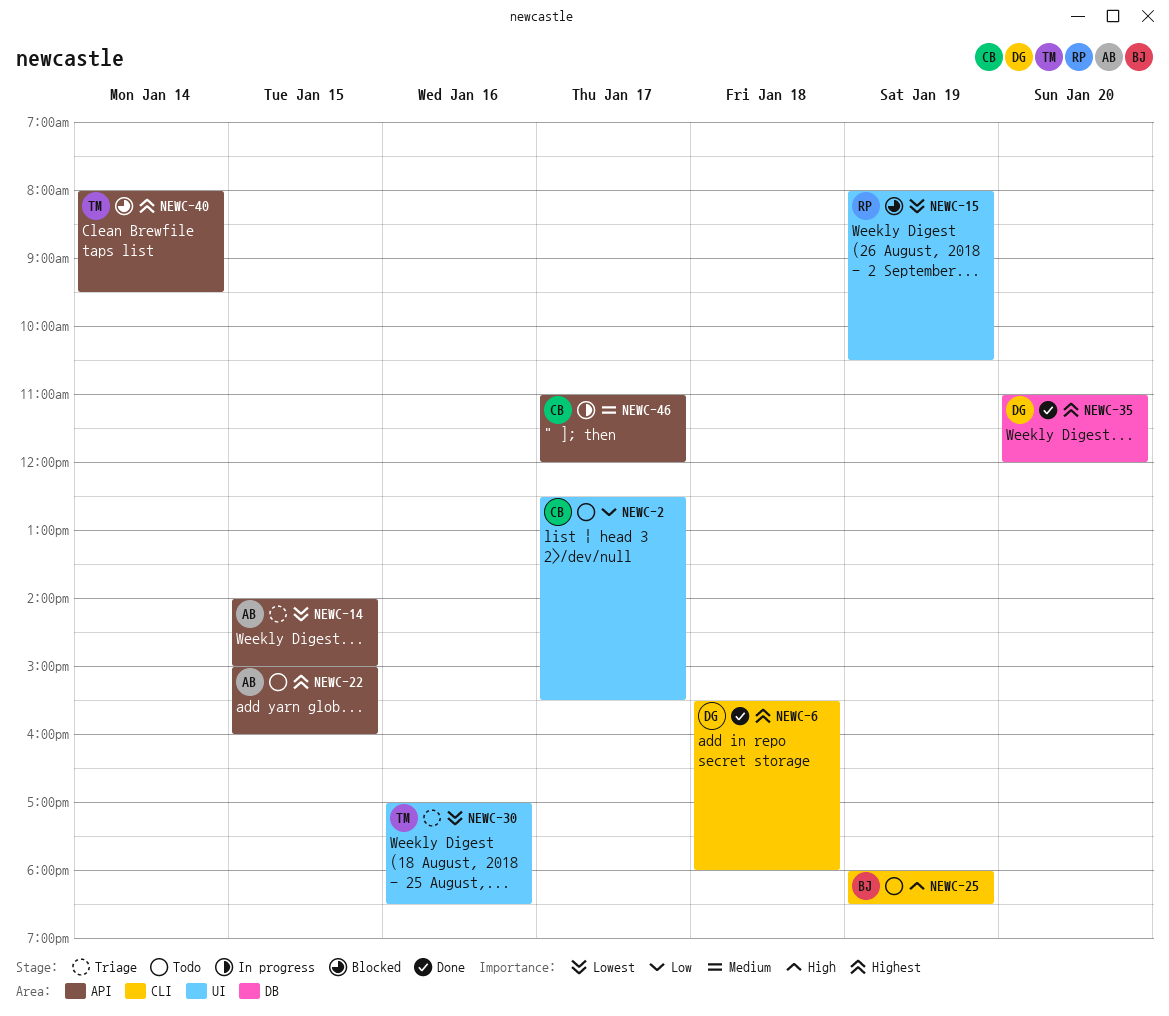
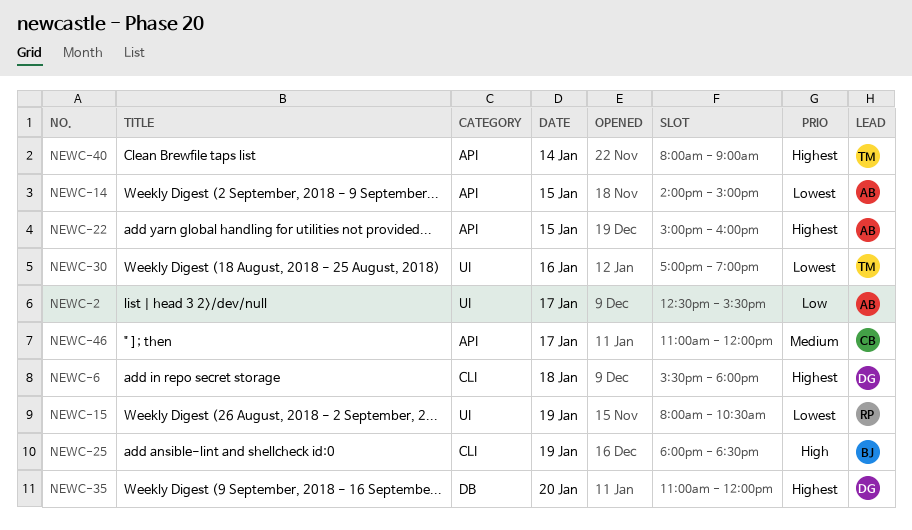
NEWC-2, owner: CB -> AB
NEWC-30, ends: 18:30 -> 19:00
NEWC-40, ends: 09:30 -> 09:00

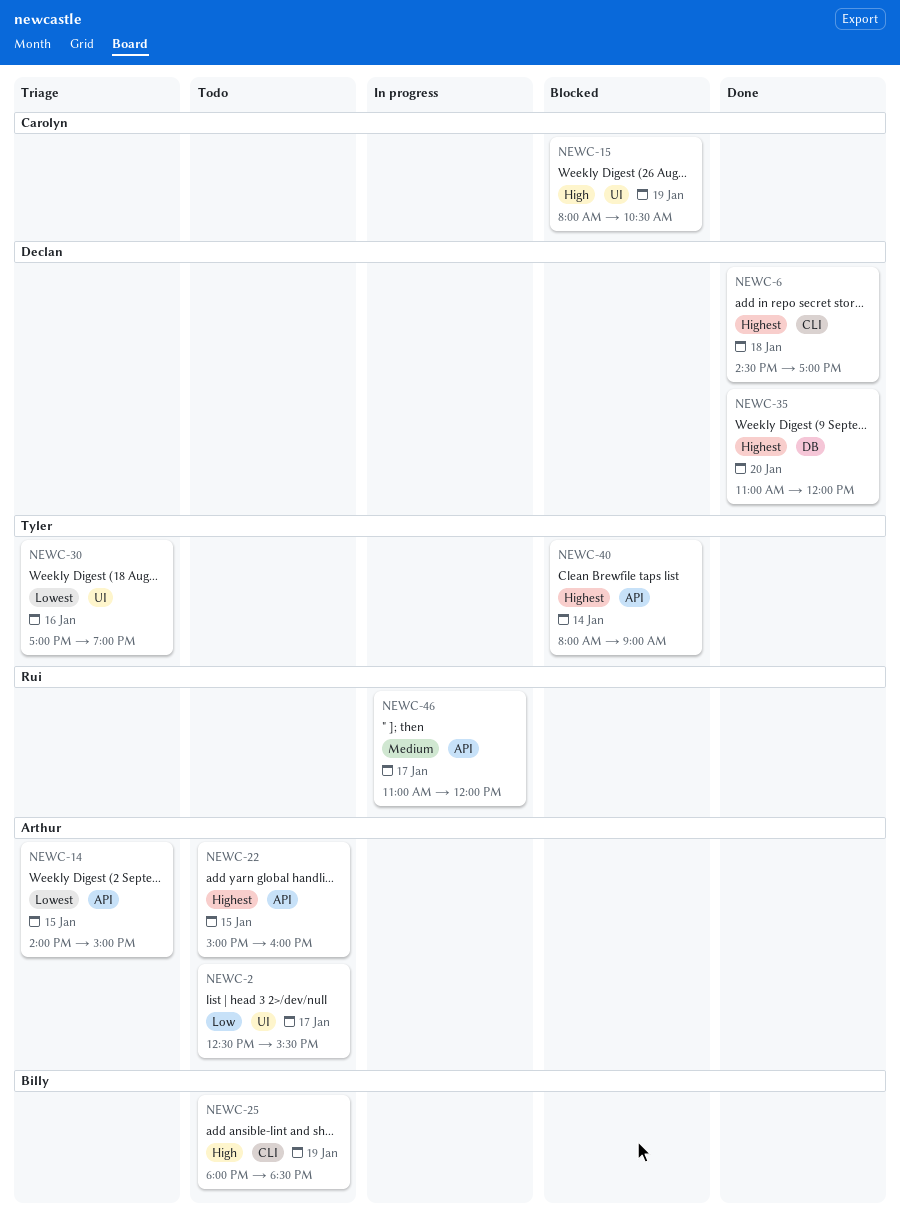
NEWC-6, begins: 15:30 -> 14:30
NEWC-6, ends: 18:00 -> 17:00
NEWC-15, owner: Rui -> Carolyn
NEWC-15, priority: Lowest -> High
NEWC-46, owner: Carolyn -> Rui

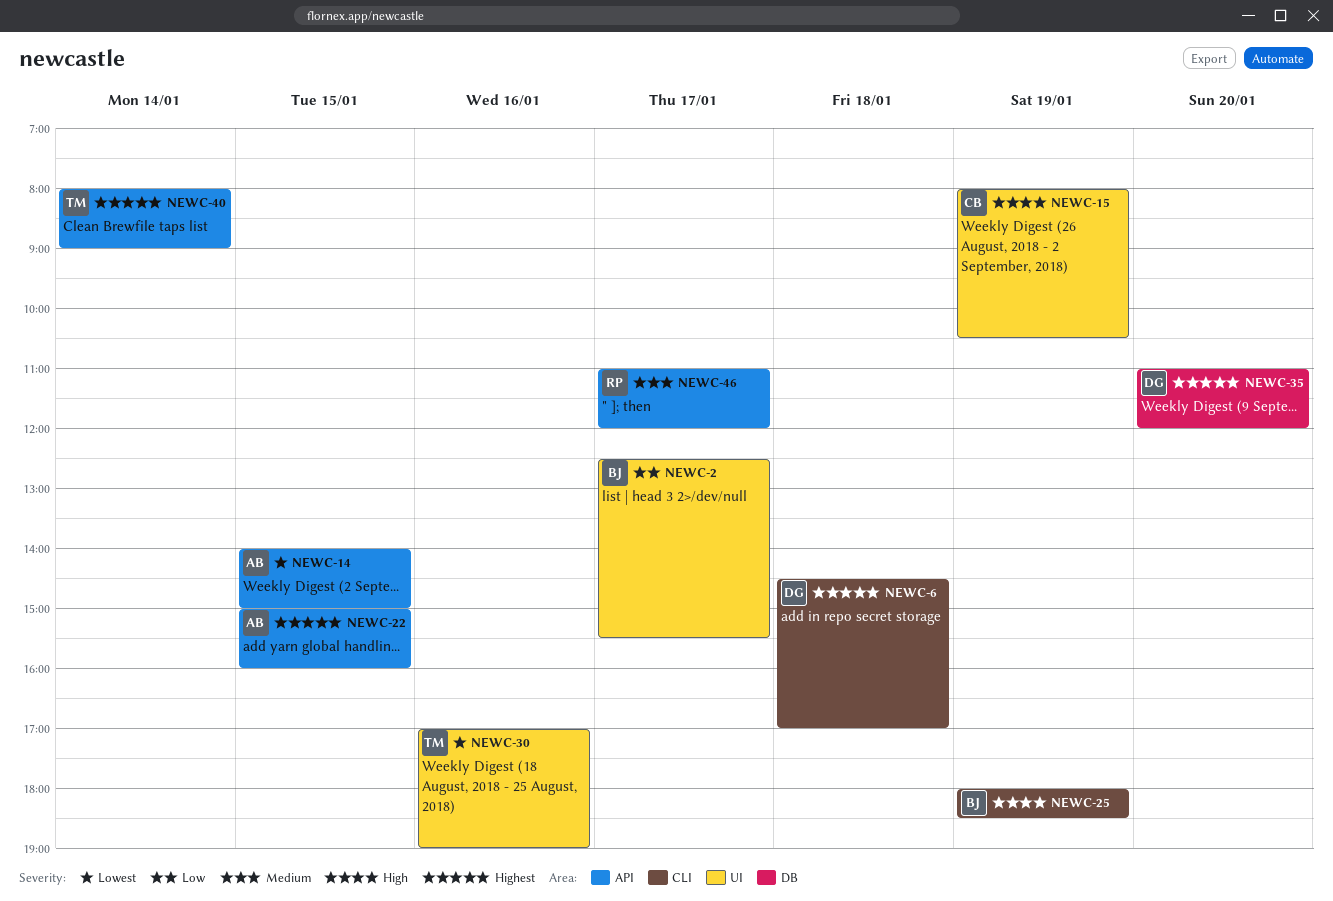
NEWC-2, owner: Arthur -> Billy

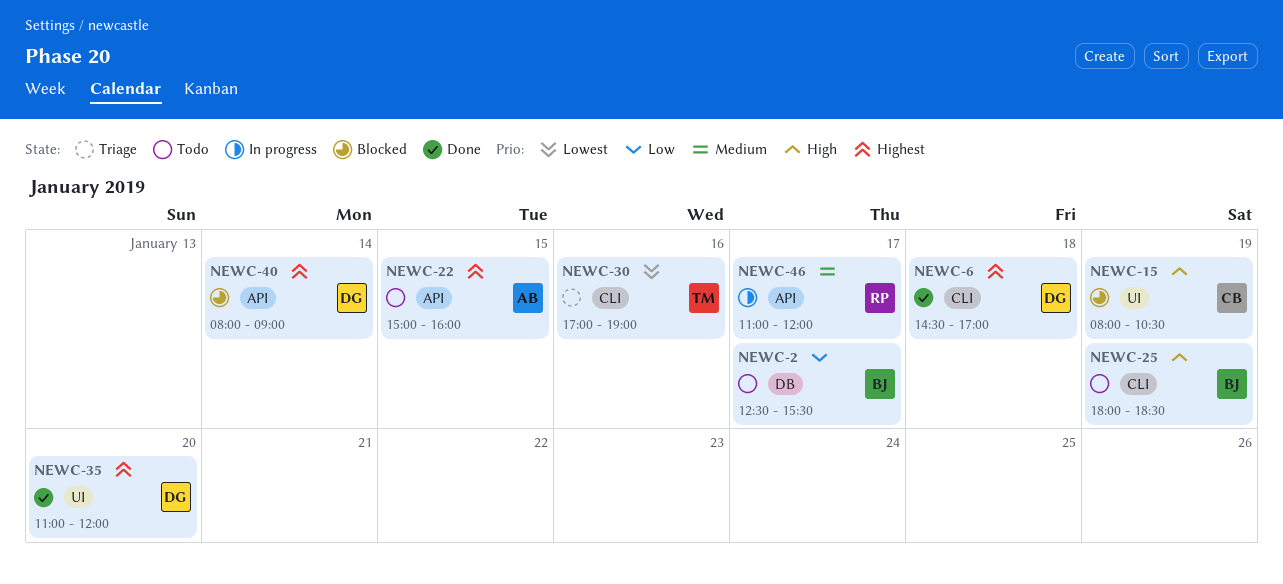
NEWC-2, label: UI -> DB
NEWC-14: present -> none
NEWC-30, label: UI -> CLI
NEWC-35, label: DB -> UI
NEWC-40, owner: TM -> DG

